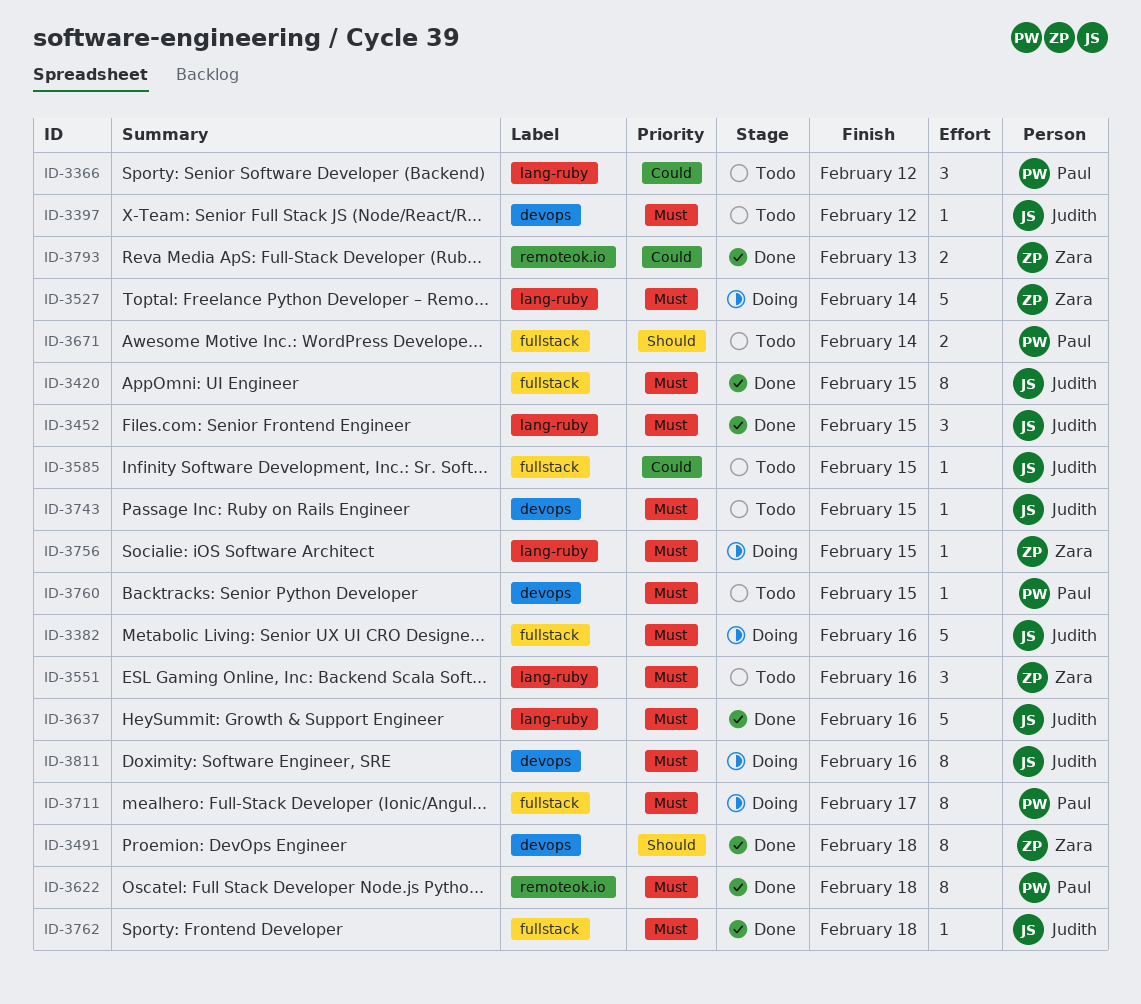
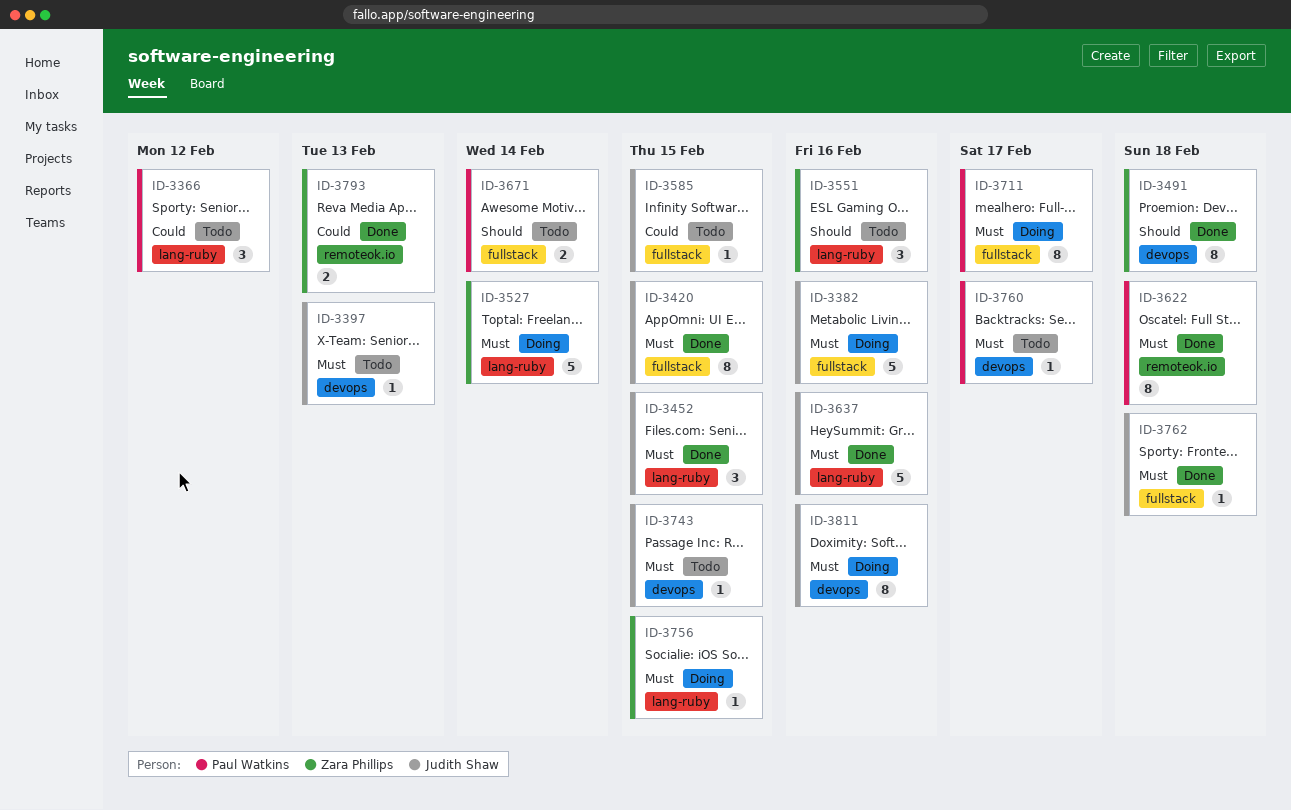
ID-3397, due: Feb 12 -> Feb 13
ID-3551, priority: Must -> Should
ID-3760, due: Feb 15 -> Feb 17

